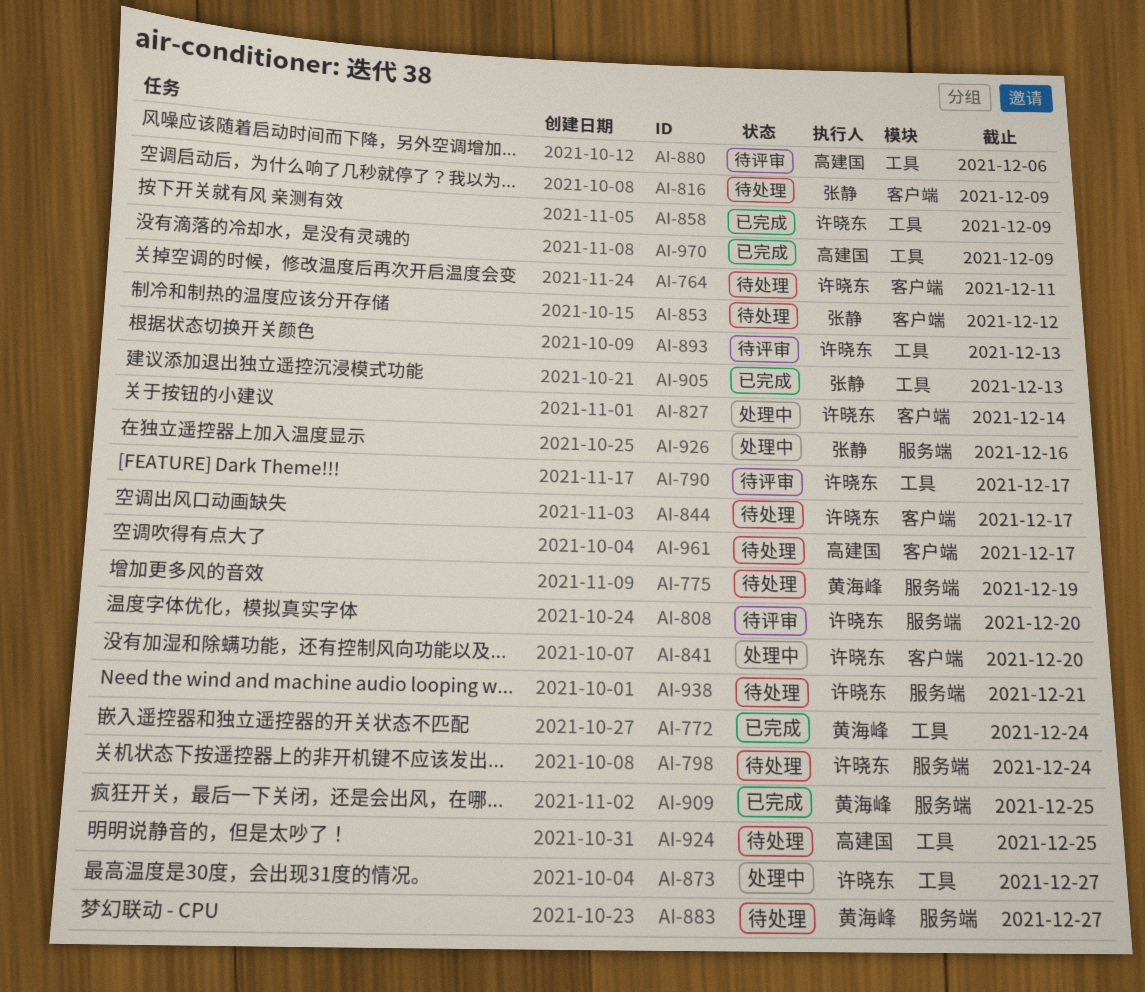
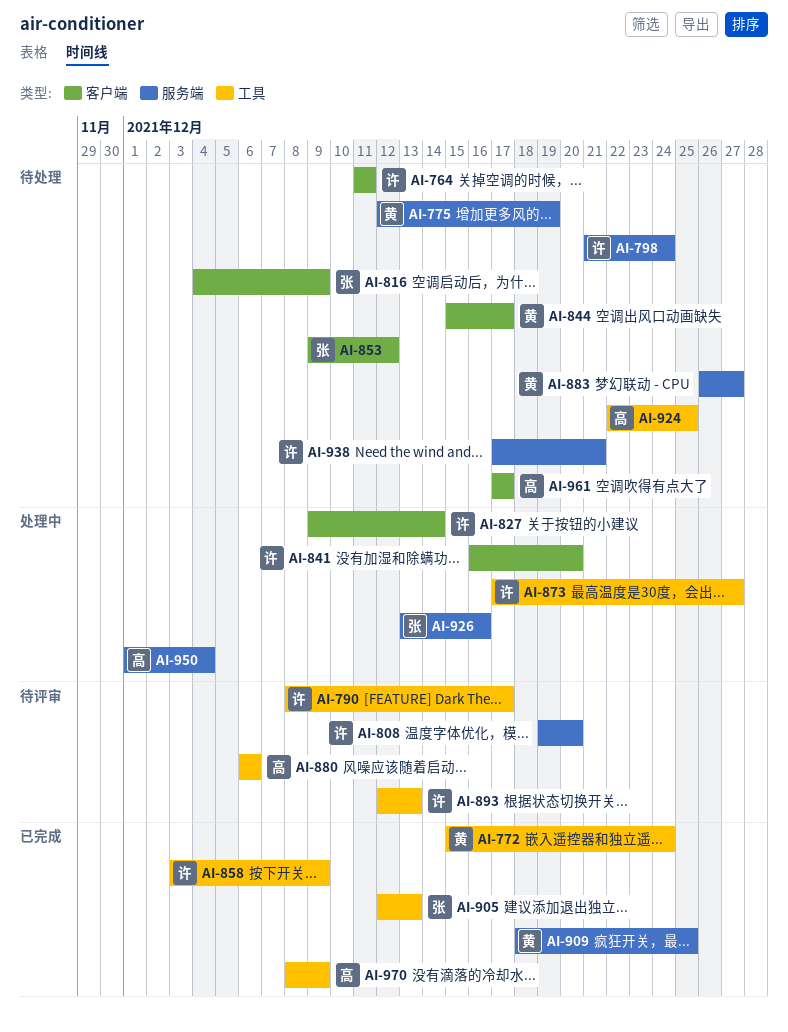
AI-844, owner: 许晓东 -> 黄海峰
AI-950: none -> present

